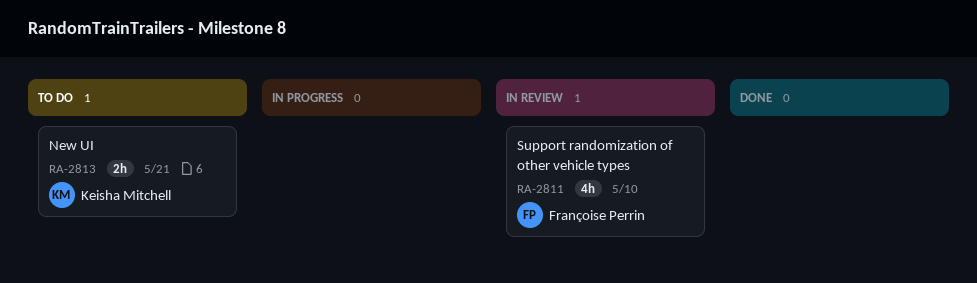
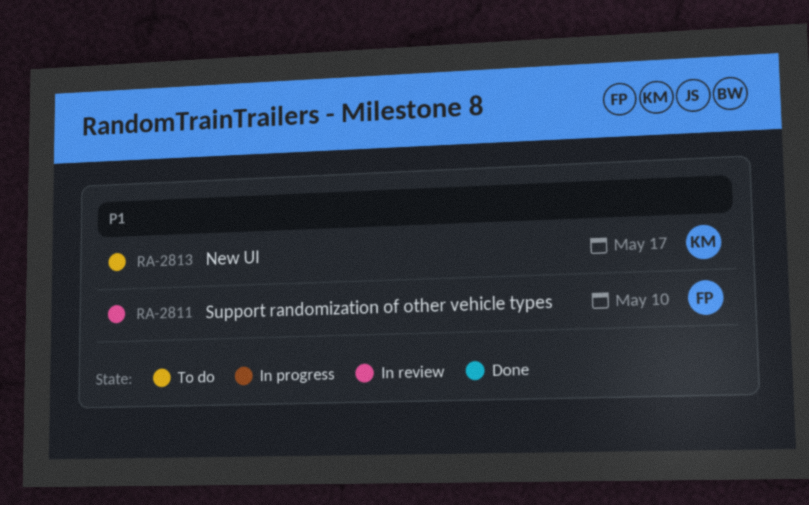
RA-2813, due: May 21 -> May 17

